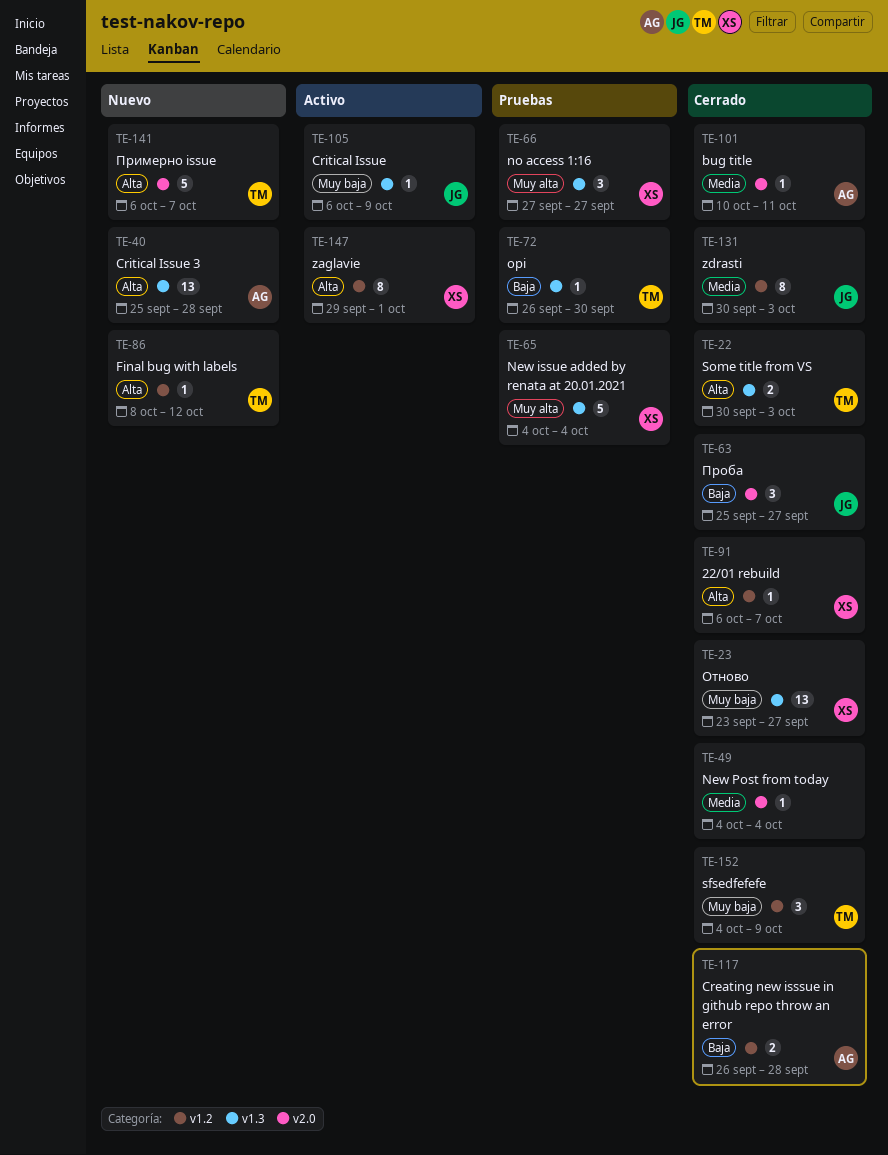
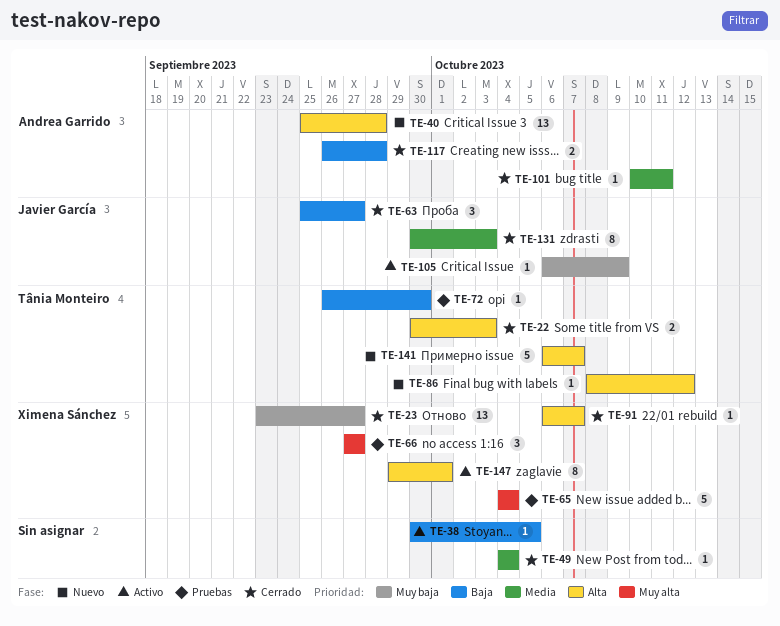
TE-38: none -> present
TE-152: present -> none

